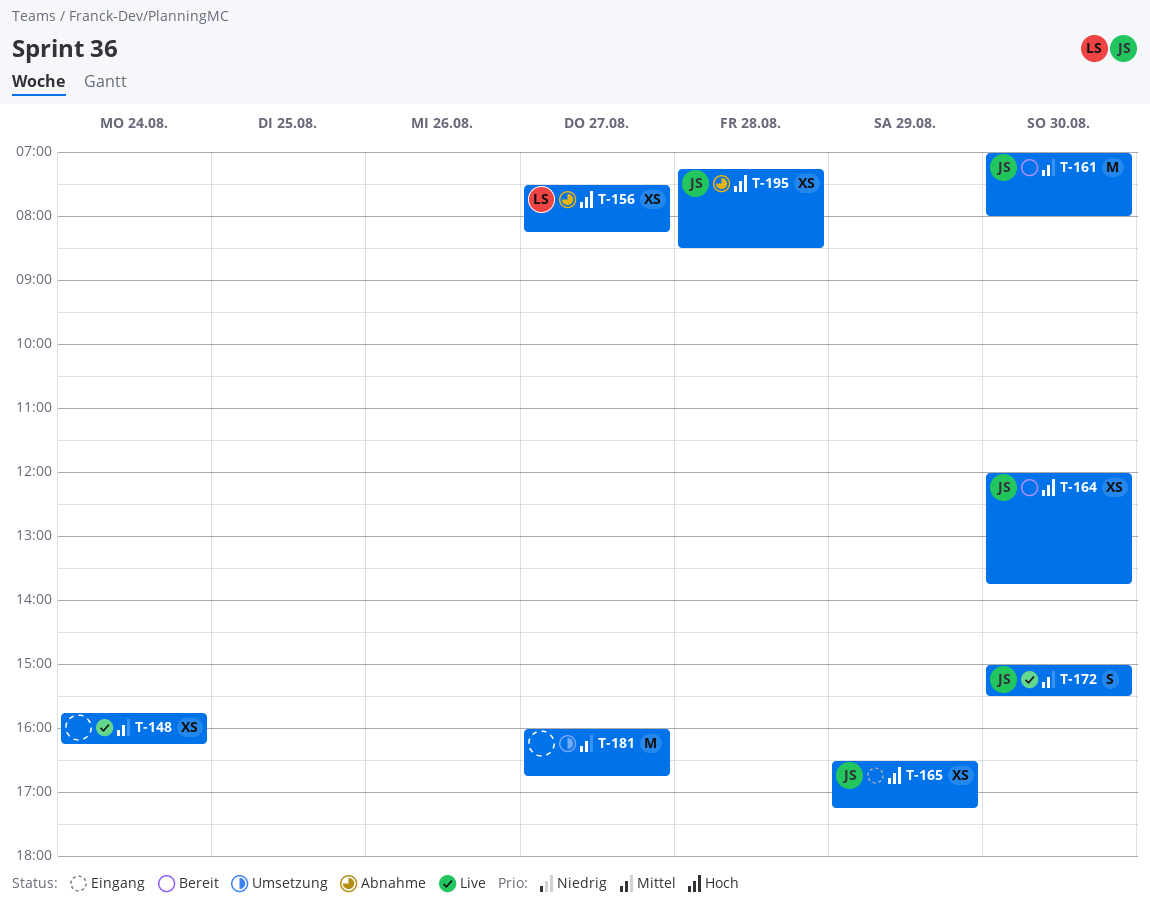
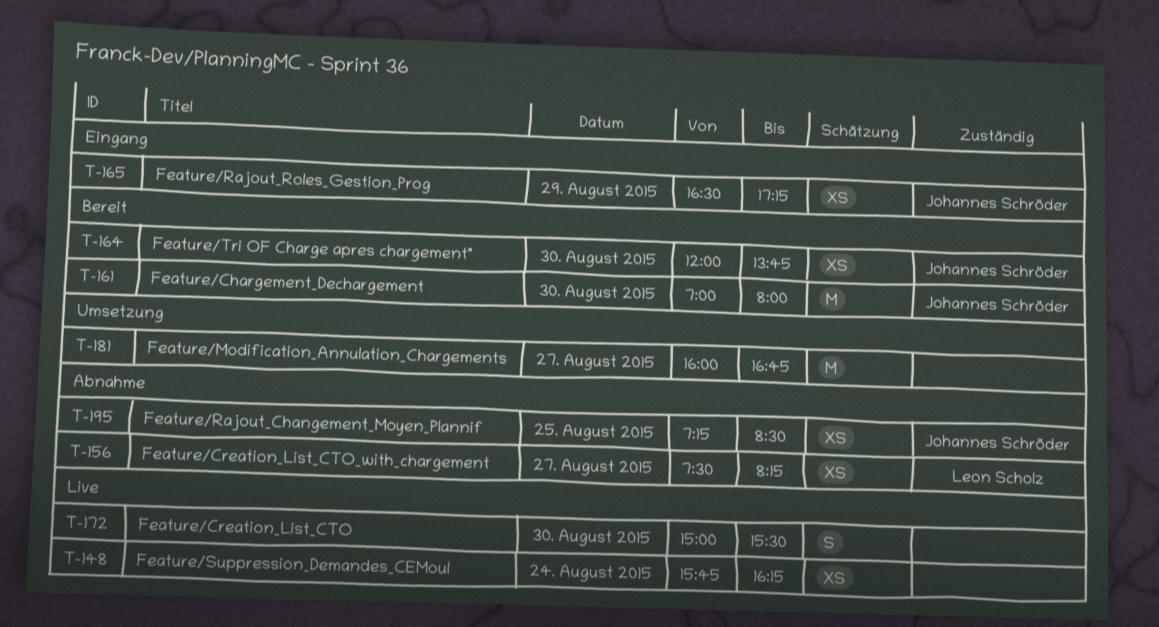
T-172, owner: Johannes Schröder -> none
T-195, day: Aug 28 -> Aug 25

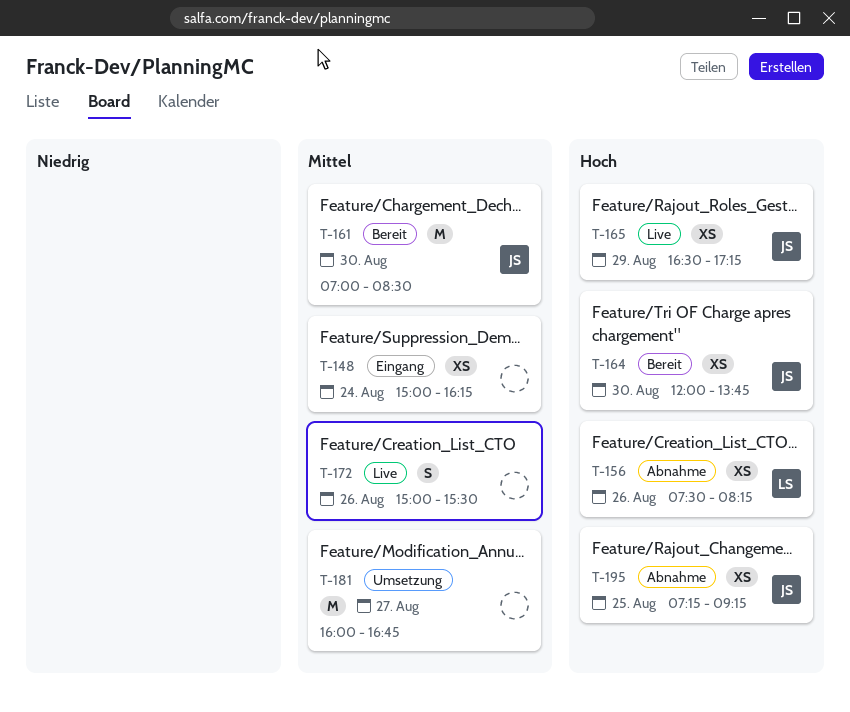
T-148, status: Live -> Eingang
T-148, begins: 15:45 -> 15:00
T-156, day: Aug 27 -> Aug 26
T-161, ends: 08:00 -> 08:30
T-165, status: Eingang -> Live
T-172, day: Aug 30 -> Aug 26
T-195, ends: 08:30 -> 09:15

